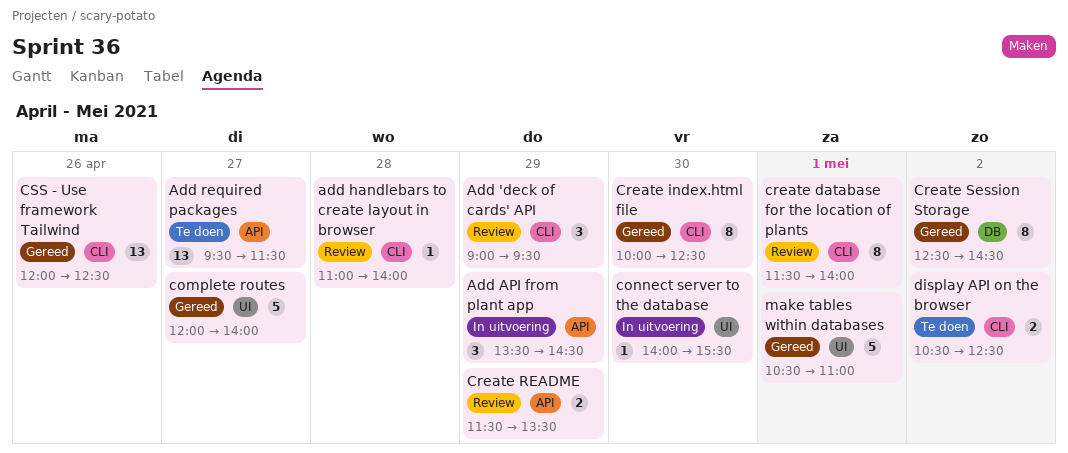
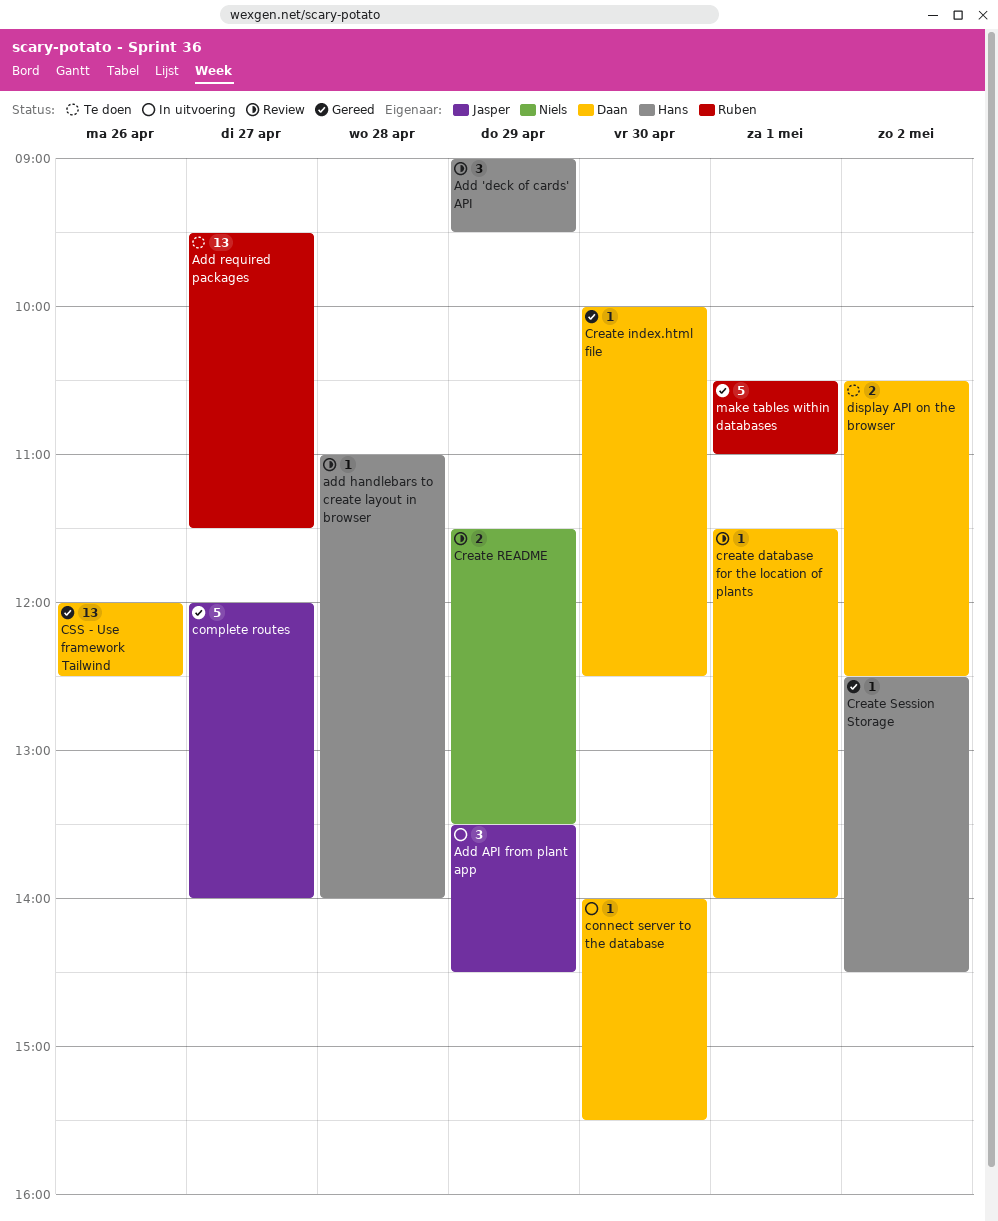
create database for the location of plants, estimate: 8 -> 1
Create index.html file, estimate: 8 -> 1
Create Session Storage, estimate: 8 -> 1

